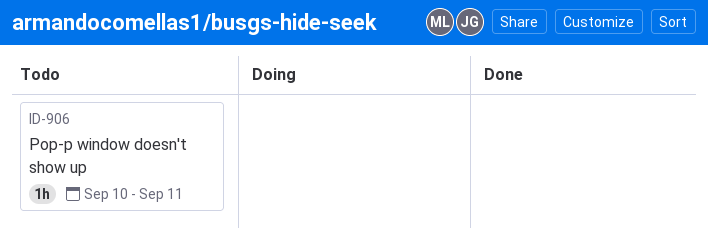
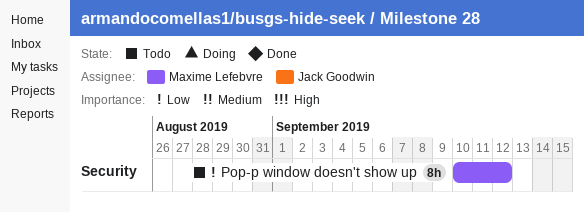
Pop-p window doesn't show up, estimate: 1h -> 8h
Pop-p window doesn't show up, due: Sep 11 -> Sep 12

